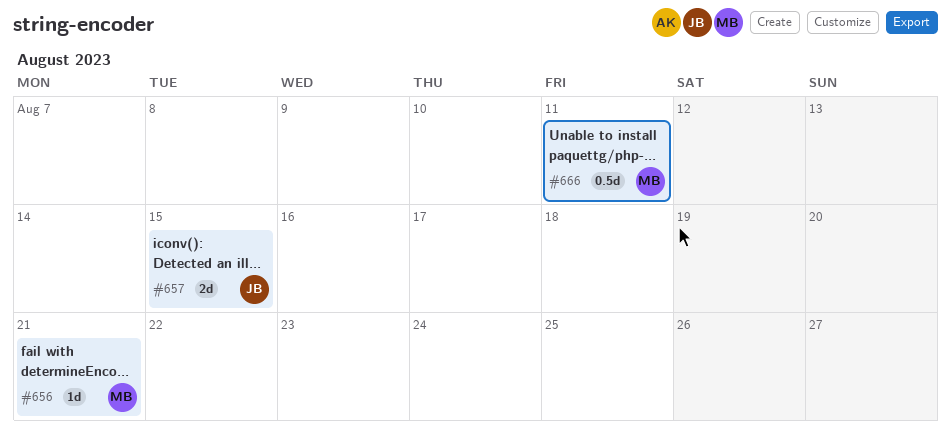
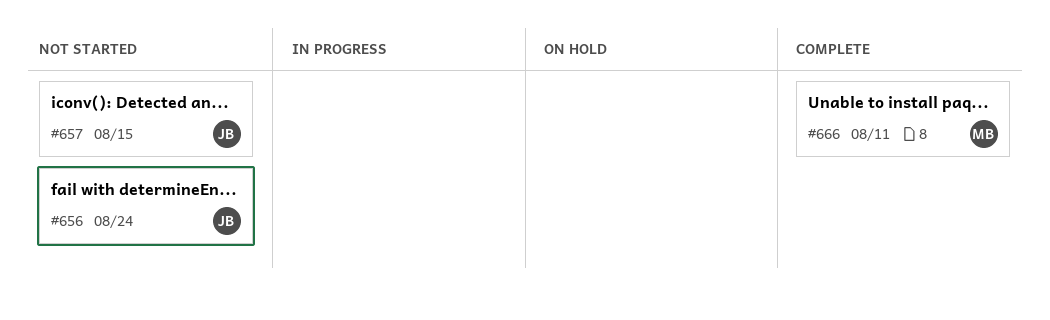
#656, owner: MB -> JB
#656, due: Aug 21 -> Aug 24

